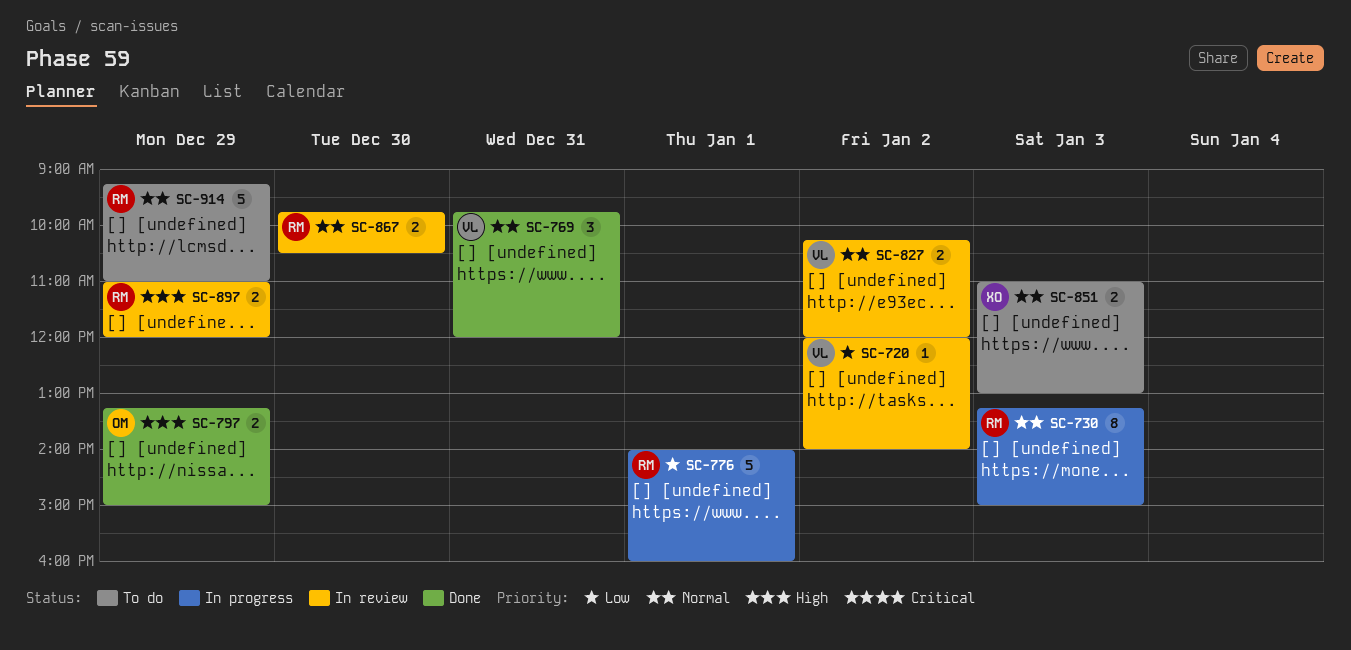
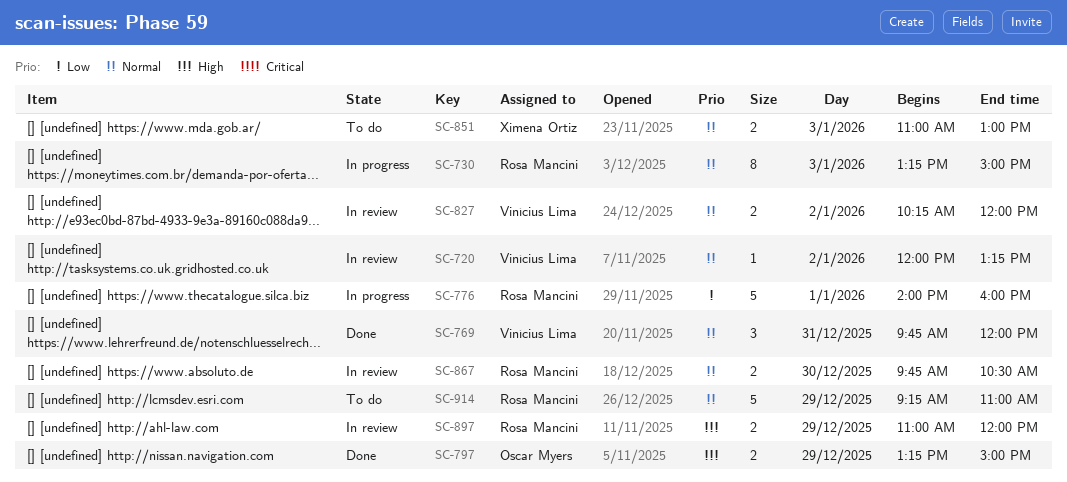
SC-720, priority: Low -> Normal
SC-720, ends: 14:00 -> 13:15

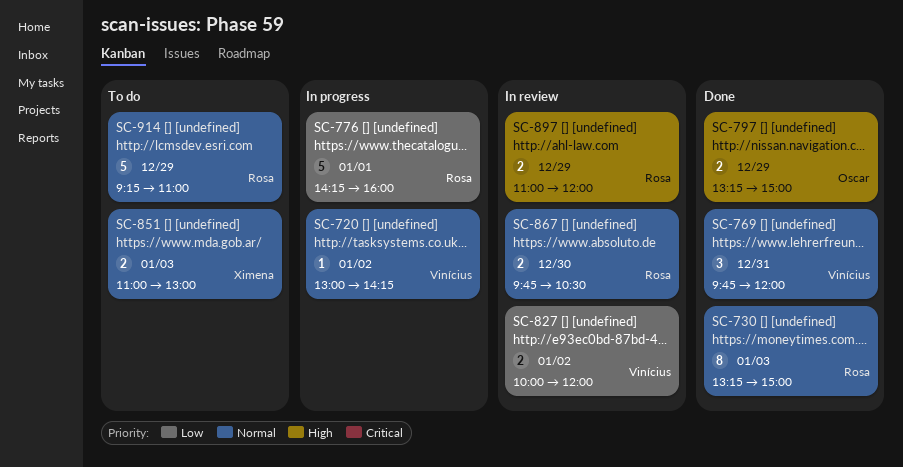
SC-720, status: In review -> In progress
SC-720, begins: 12:00 -> 13:00
SC-720, ends: 13:15 -> 14:15
SC-730, status: In progress -> Done
SC-776, begins: 14:00 -> 14:15
SC-827, priority: Normal -> Low
SC-827, begins: 10:15 -> 10:00

